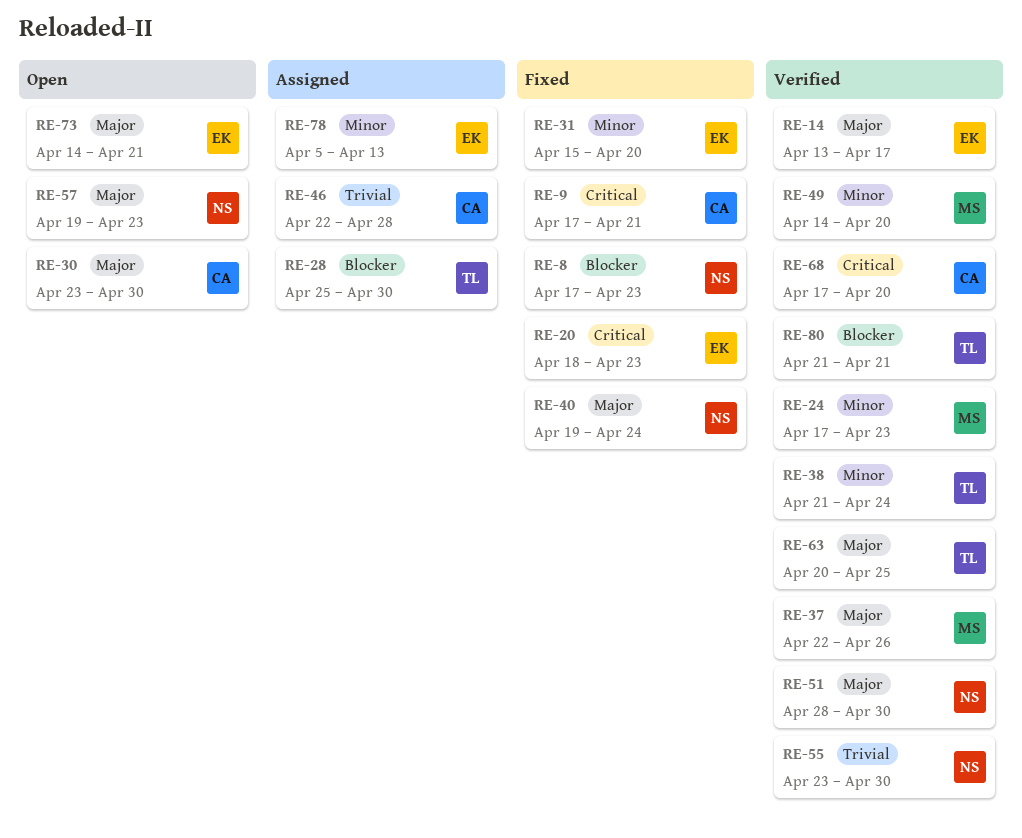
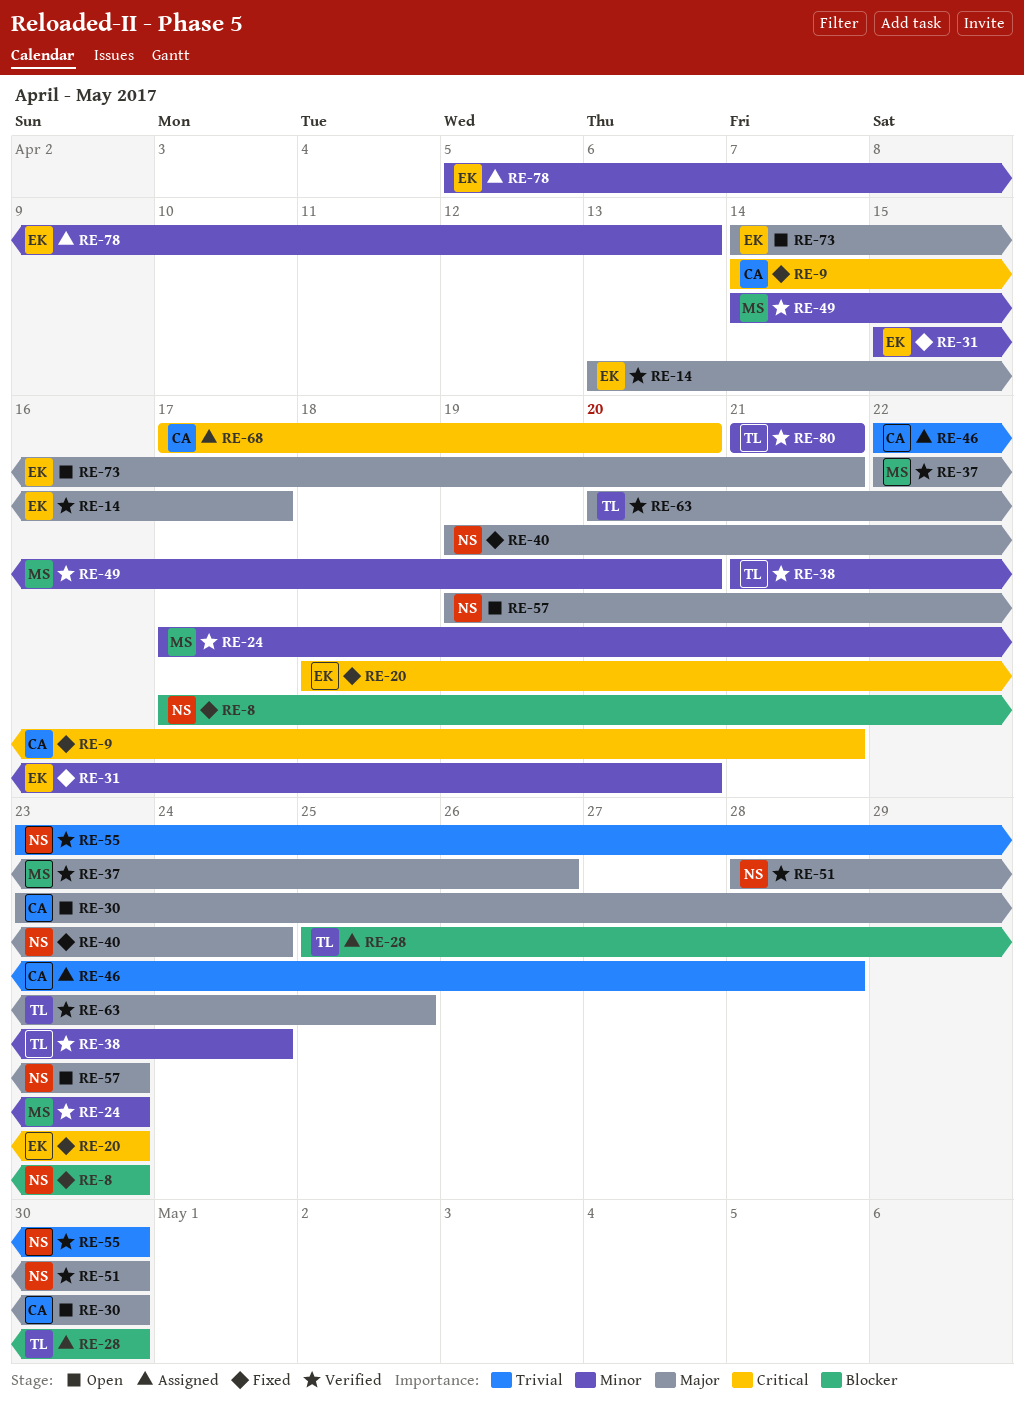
RE-9, start: Apr 17 -> Apr 14
RE-68, status: Verified -> Assigned
RE-80, priority: Blocker -> Minor

